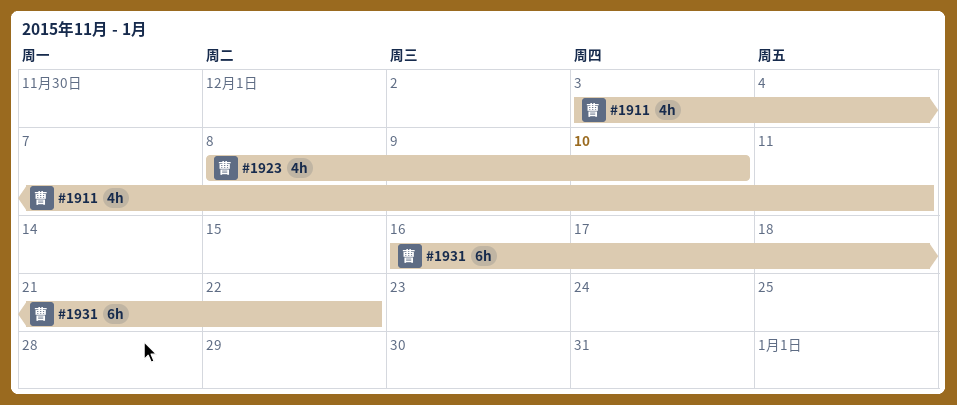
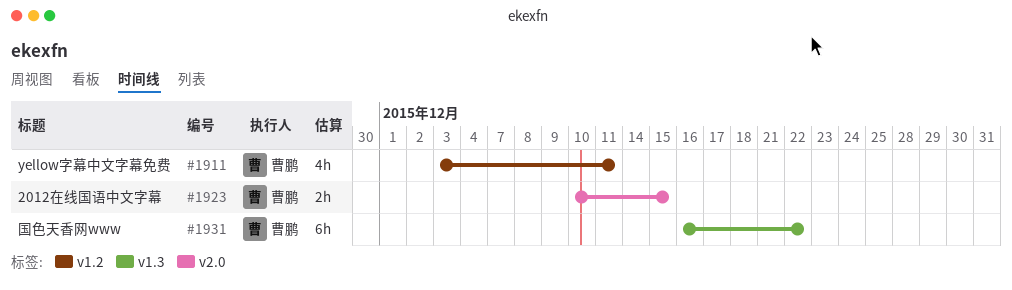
#1923, estimate: 4h -> 2h
#1923, start: Dec 8 -> Dec 10
#1923, due: Dec 10 -> Dec 15

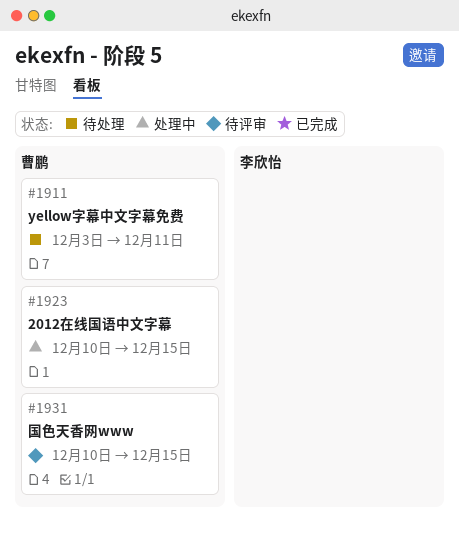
#1931, start: Dec 16 -> Dec 10
#1931, due: Dec 22 -> Dec 15

